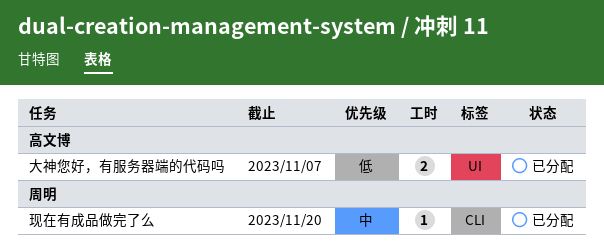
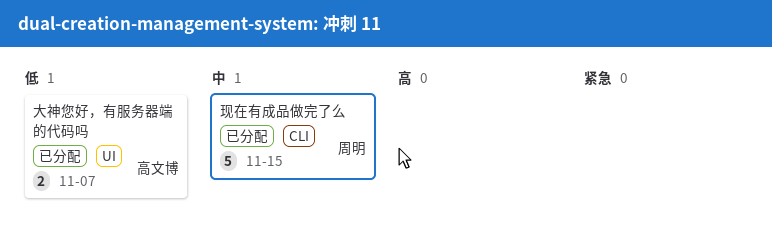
现在有成品做完了么, estimate: 1 -> 5
现在有成品做完了么, due: Nov 20 -> Nov 15

